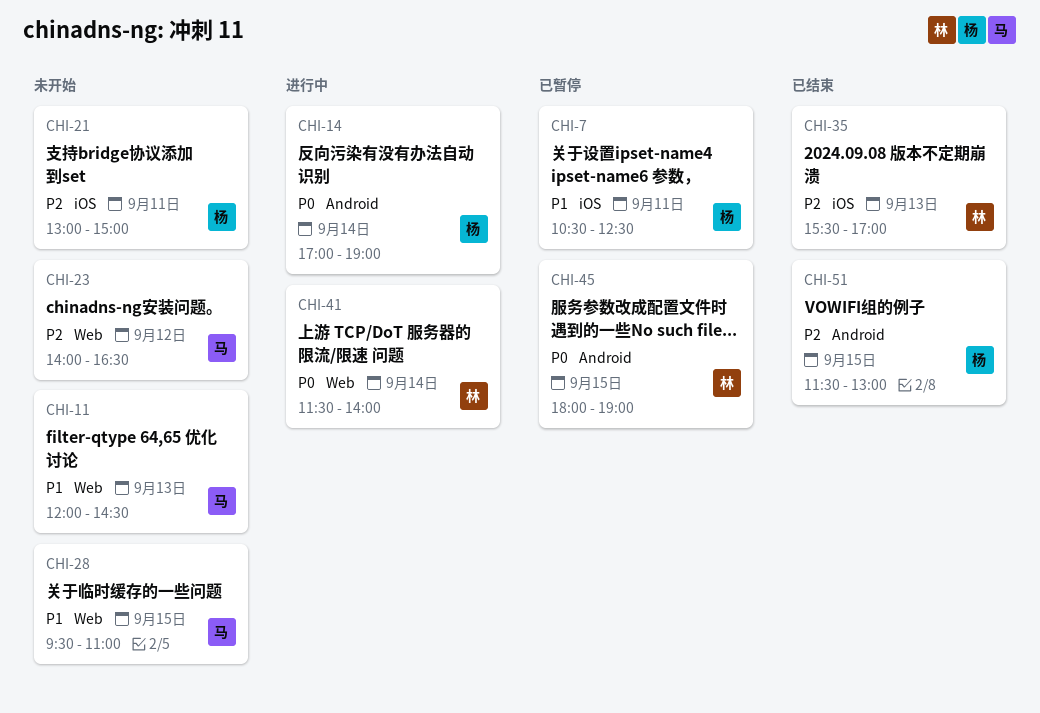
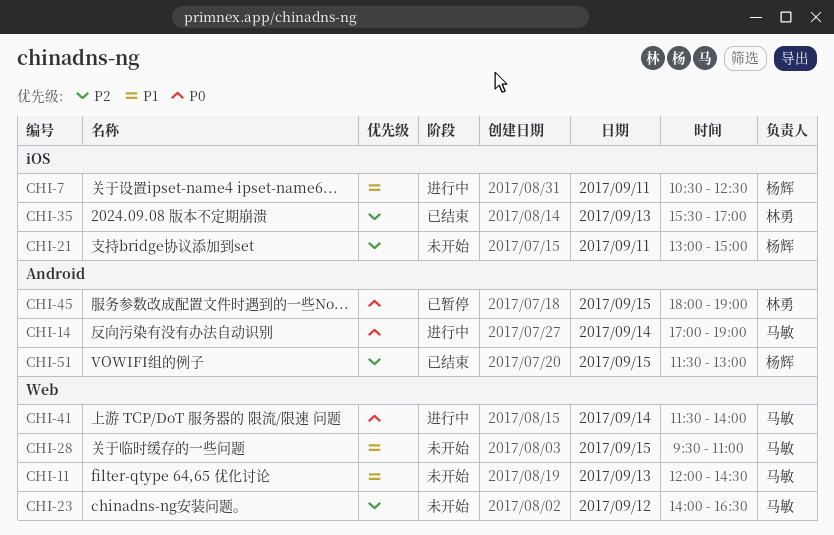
CHI-7, status: 已暂停 -> 进行中
CHI-14, owner: 杨辉 -> 马敏
CHI-41, owner: 林勇 -> 马敏

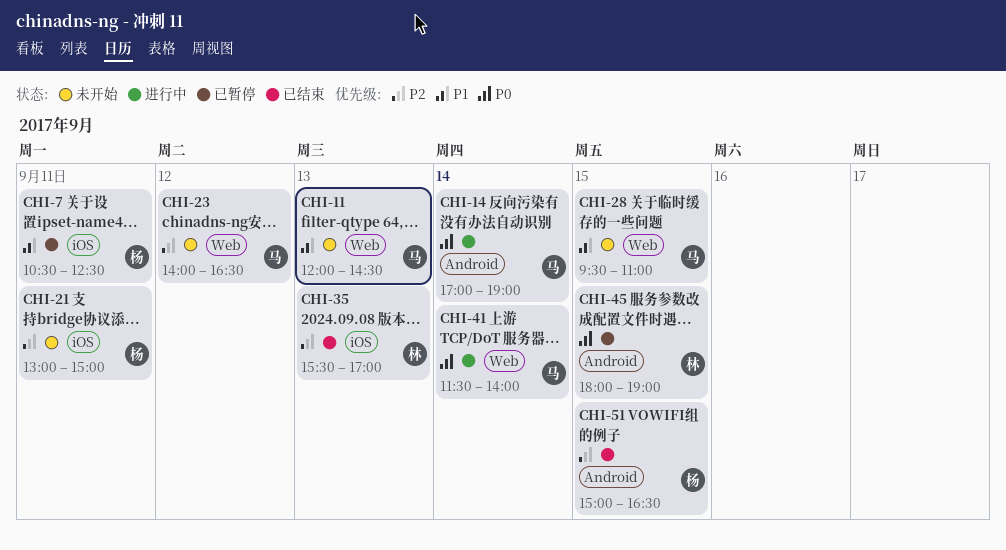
CHI-7, status: 进行中 -> 已暂停
CHI-51, begins: 11:30 -> 15:00
CHI-51, ends: 13:00 -> 16:30

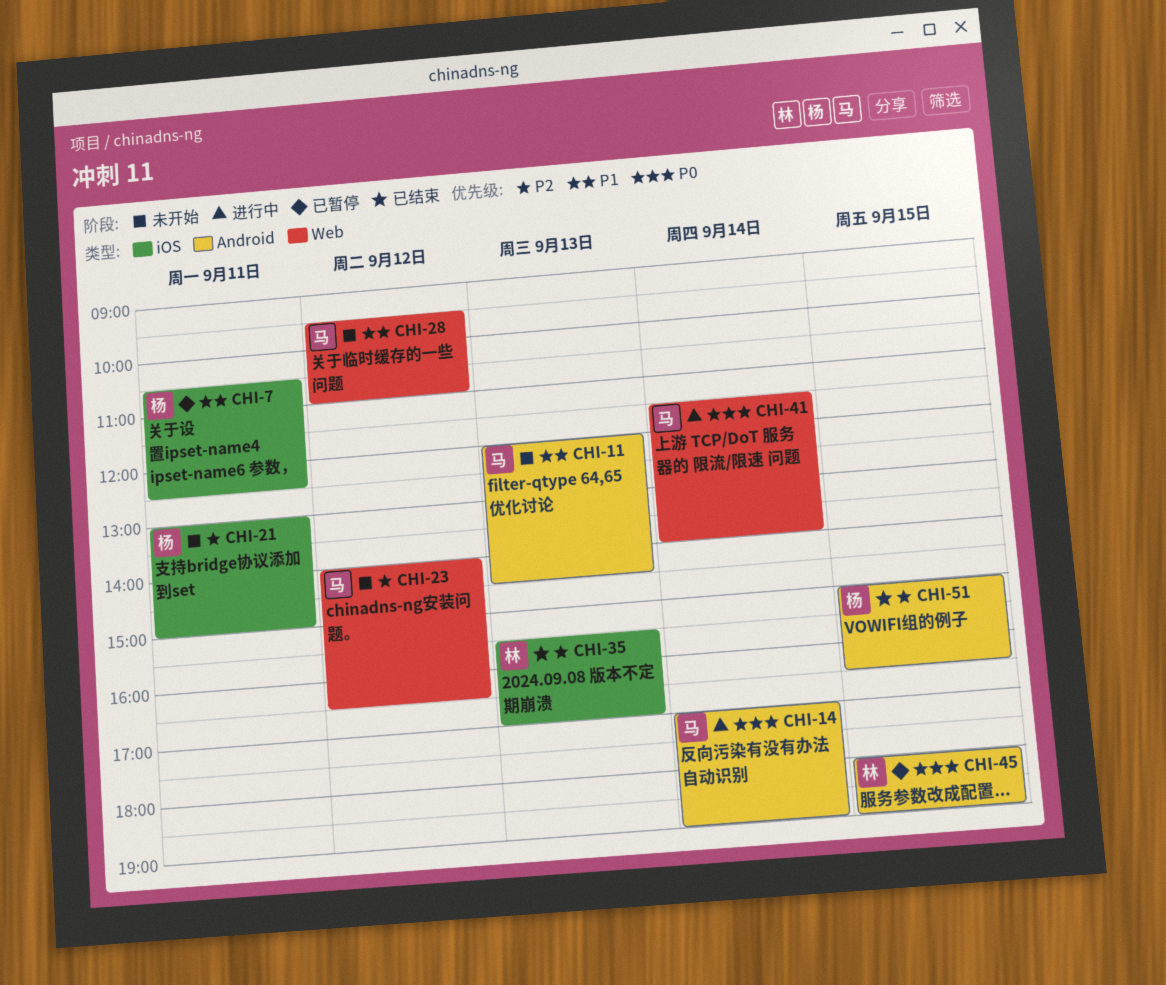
CHI-11, label: Web -> Android
CHI-28, day: Sep 15 -> Sep 12

